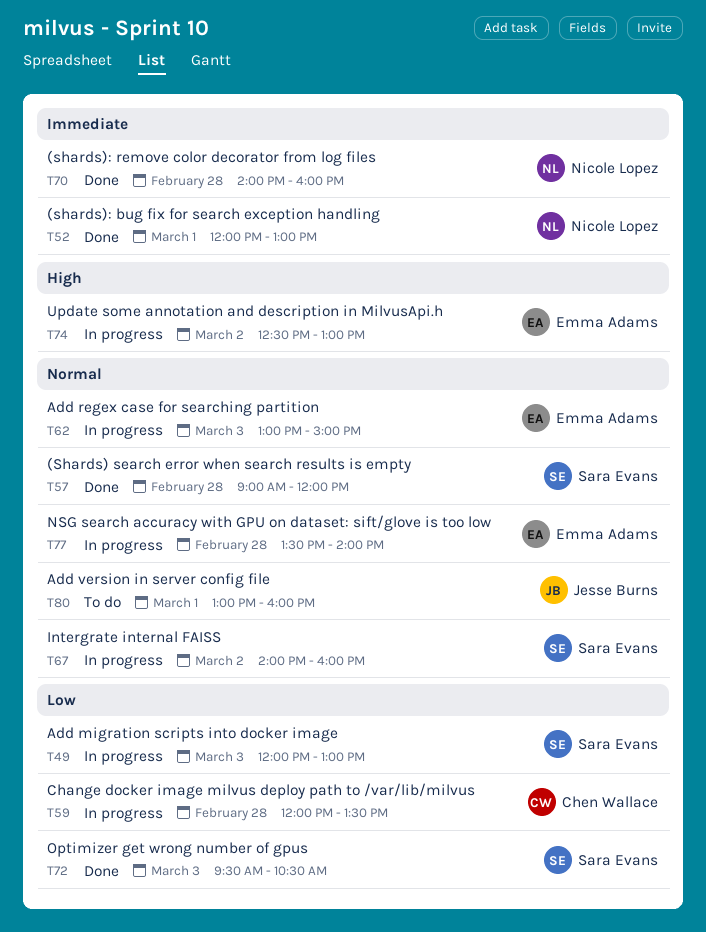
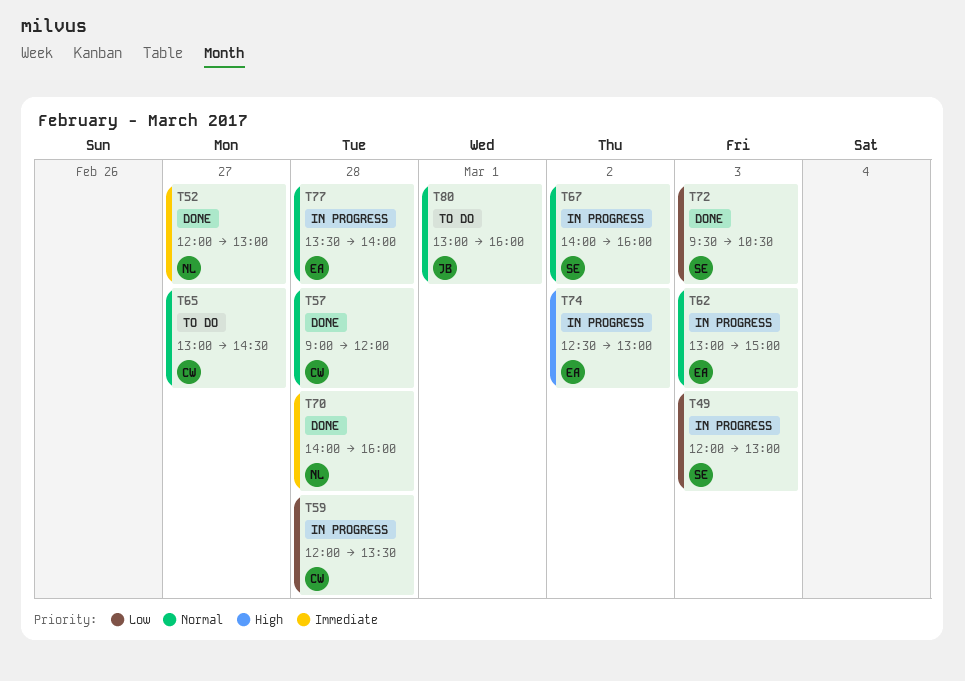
T52, day: Mar 1 -> Feb 27
T57, owner: Sara Evans -> Chen Wallace
T65: none -> present

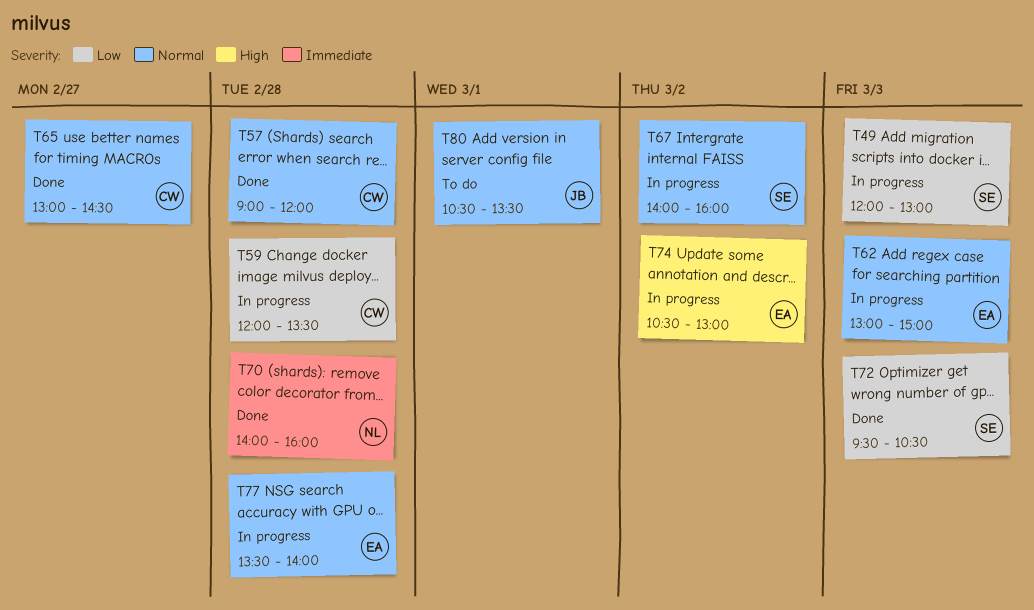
T52: present -> none
T65, status: To do -> Done
T74, begins: 12:30 -> 10:30
T80, begins: 13:00 -> 10:30
T80, ends: 16:00 -> 13:30

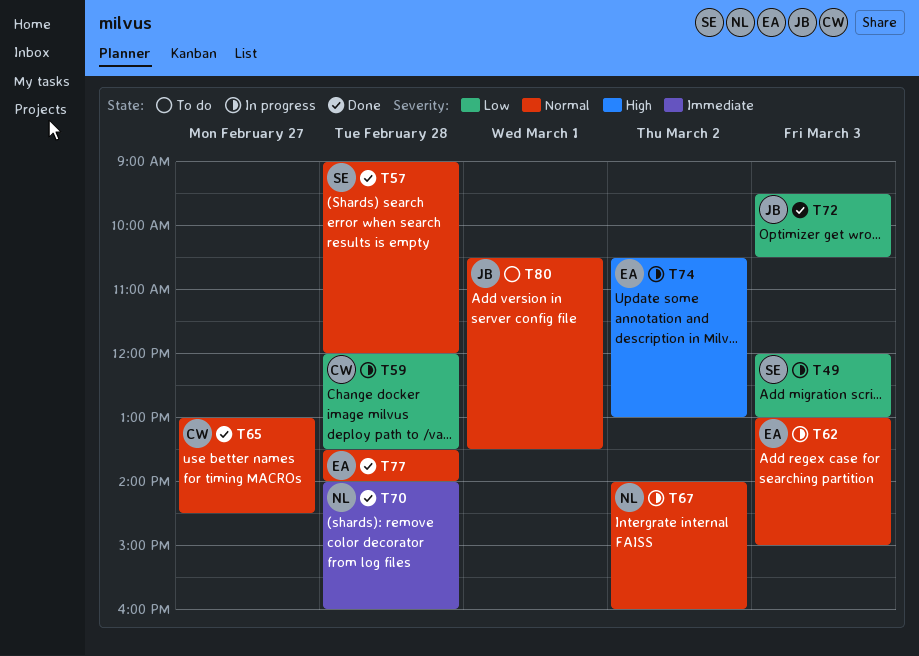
T57, owner: CW -> SE
T67, owner: SE -> NL
T72, owner: SE -> JB
T77, status: In progress -> Done

